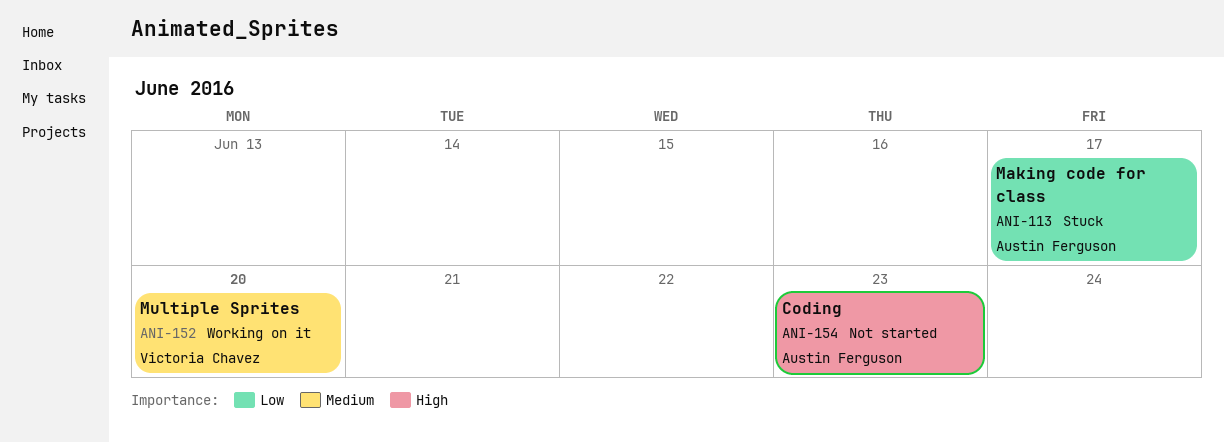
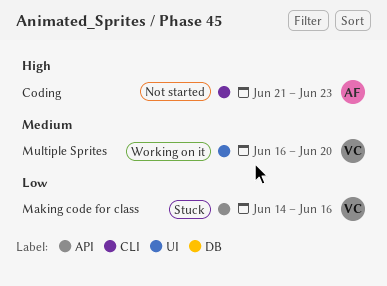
Making code for class, owner: Austin Ferguson -> Victoria Chavez
Making code for class, due: Jun 17 -> Jun 16

